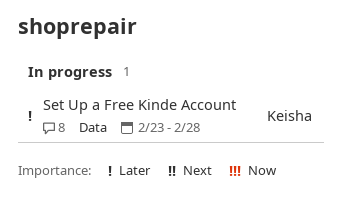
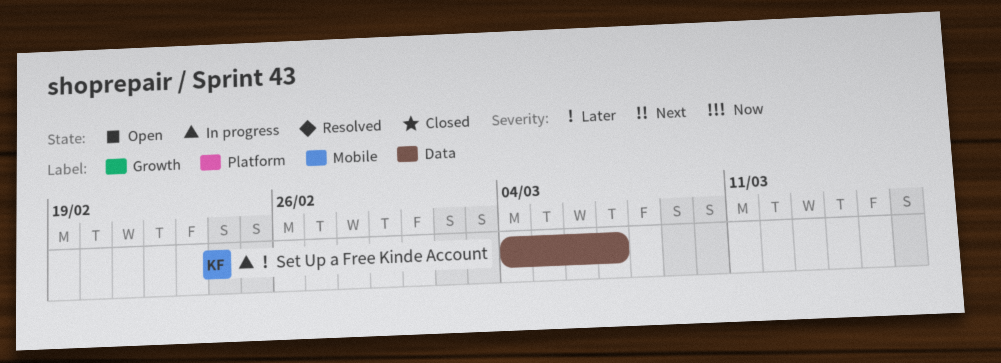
Set Up a Free Kinde Account, start: Feb 23 -> Mar 4
Set Up a Free Kinde Account, due: Feb 28 -> Mar 7

